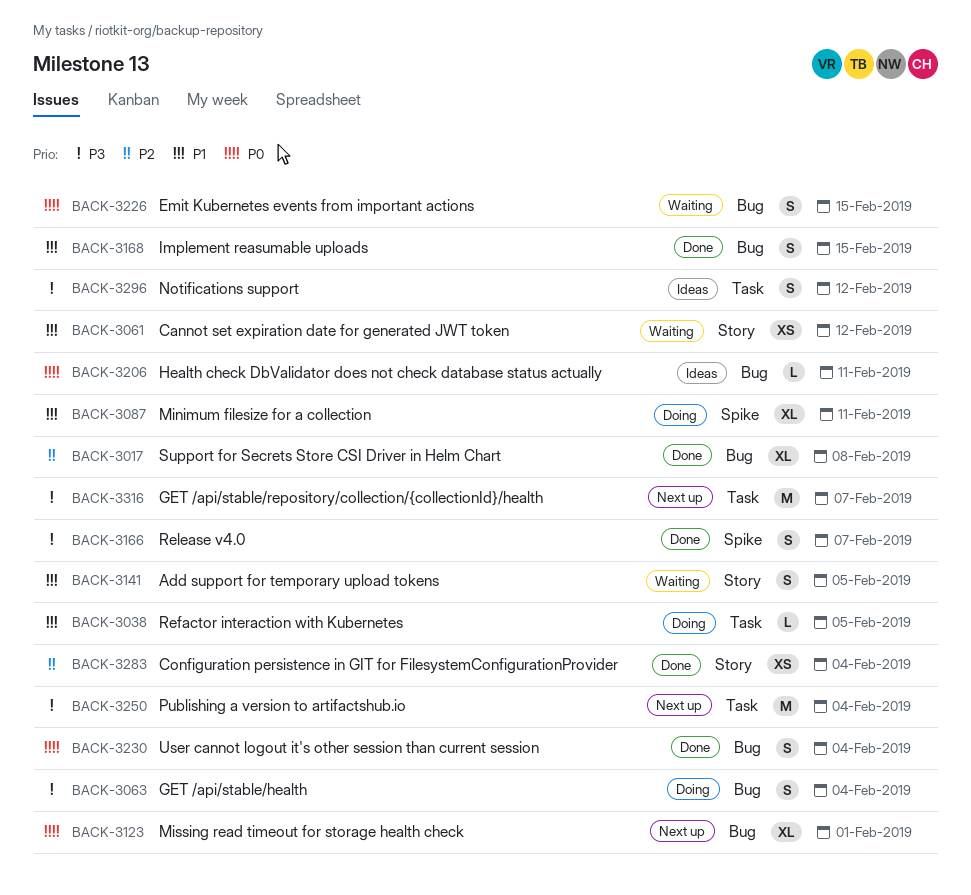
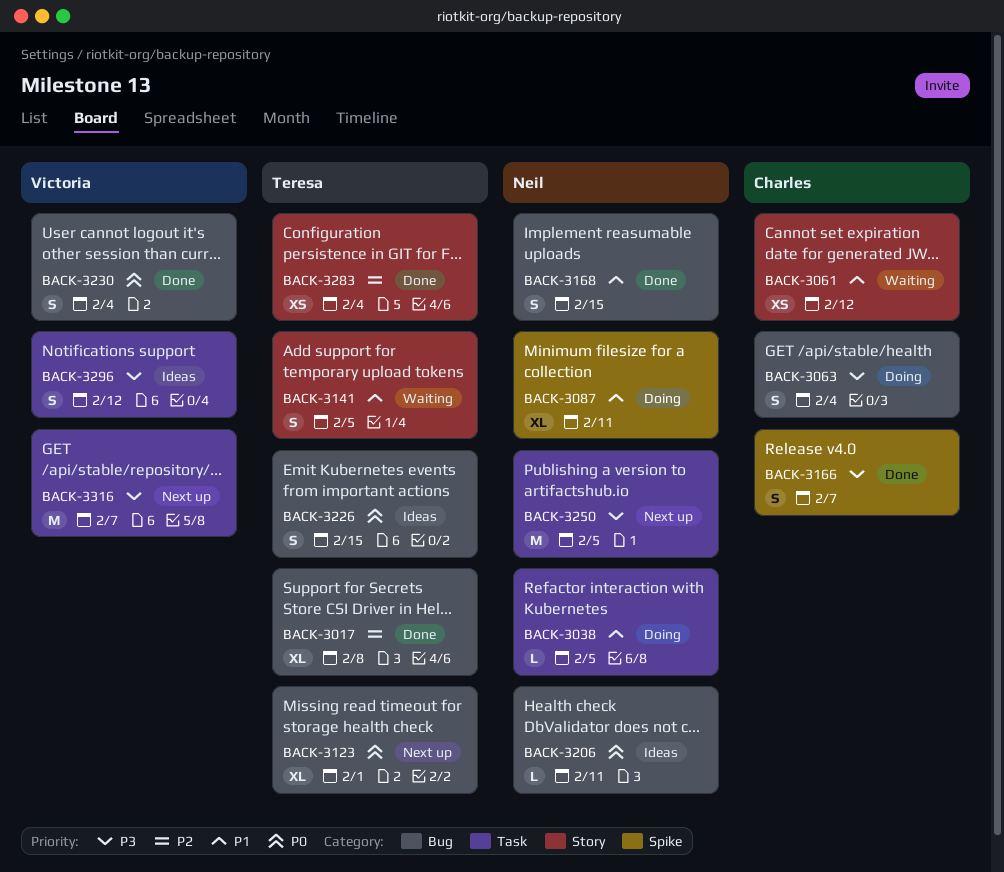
BACK-3226, status: Waiting -> Ideas
BACK-3250, due: Feb 4 -> Feb 5

